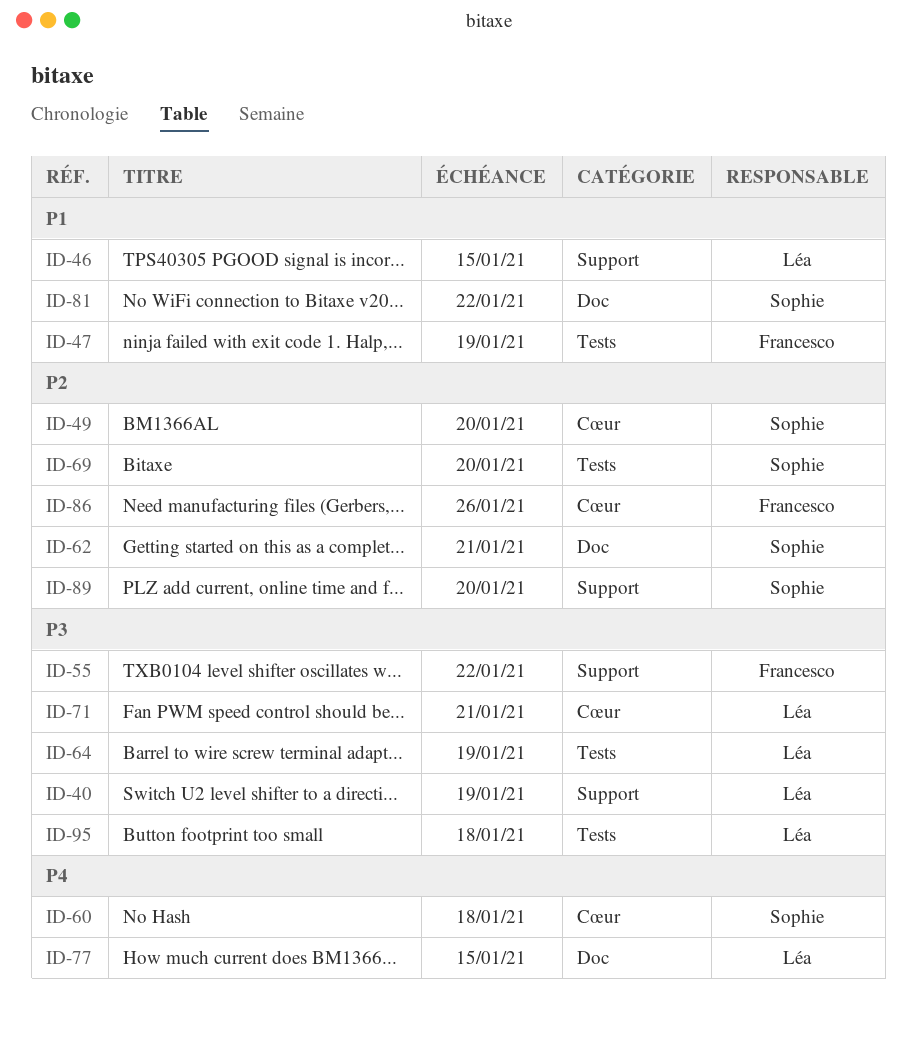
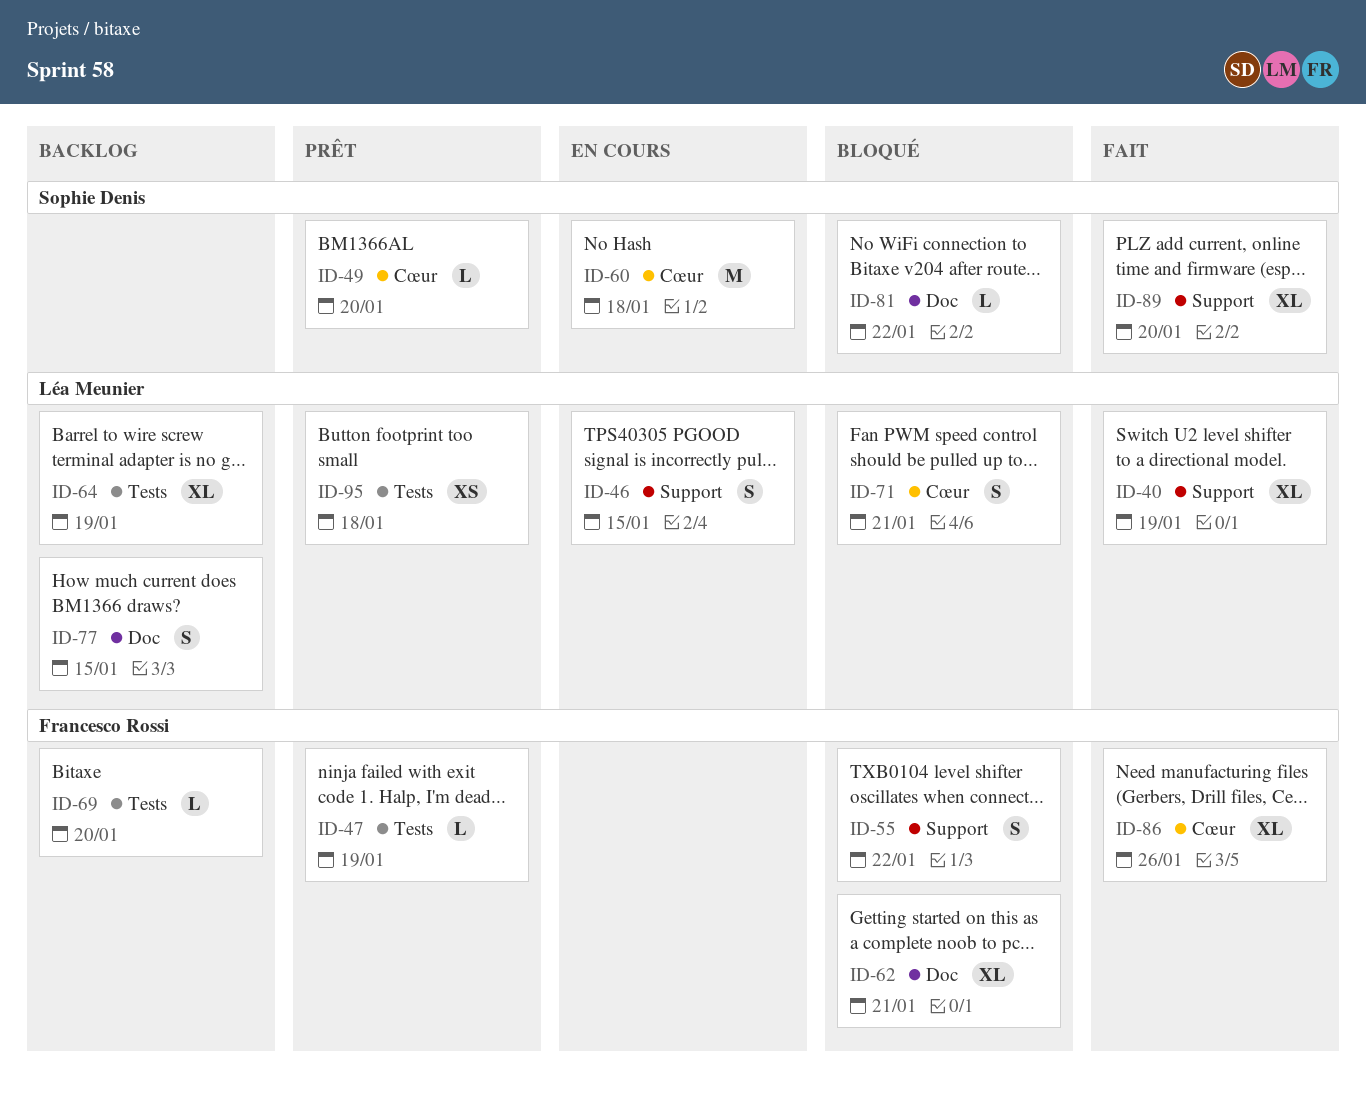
ID-62, owner: Sophie Denis -> Francesco Rossi
ID-69, owner: Sophie Denis -> Francesco Rossi

